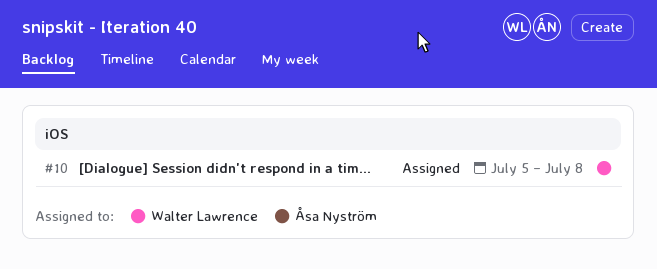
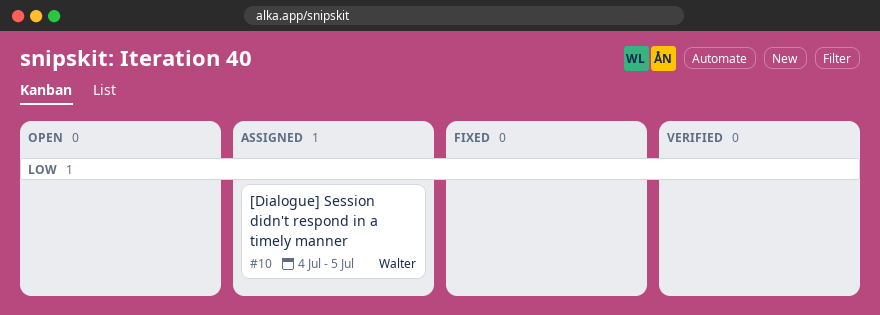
#10, start: Jul 5 -> Jul 4
#10, due: Jul 8 -> Jul 5

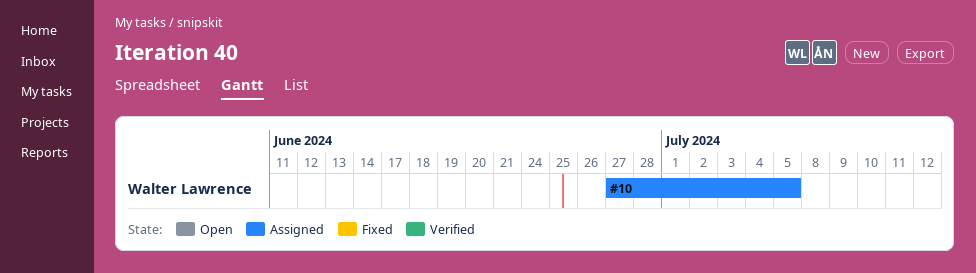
#10, start: Jul 4 -> Jun 27

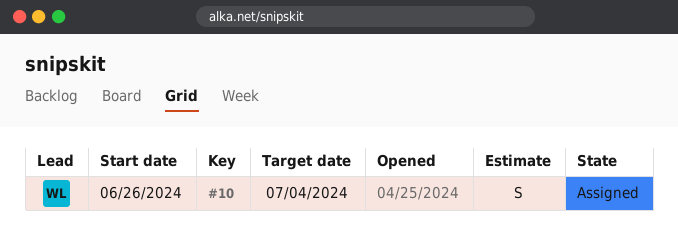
#10, start: Jun 27 -> Jun 26
#10, due: Jul 5 -> Jul 4

